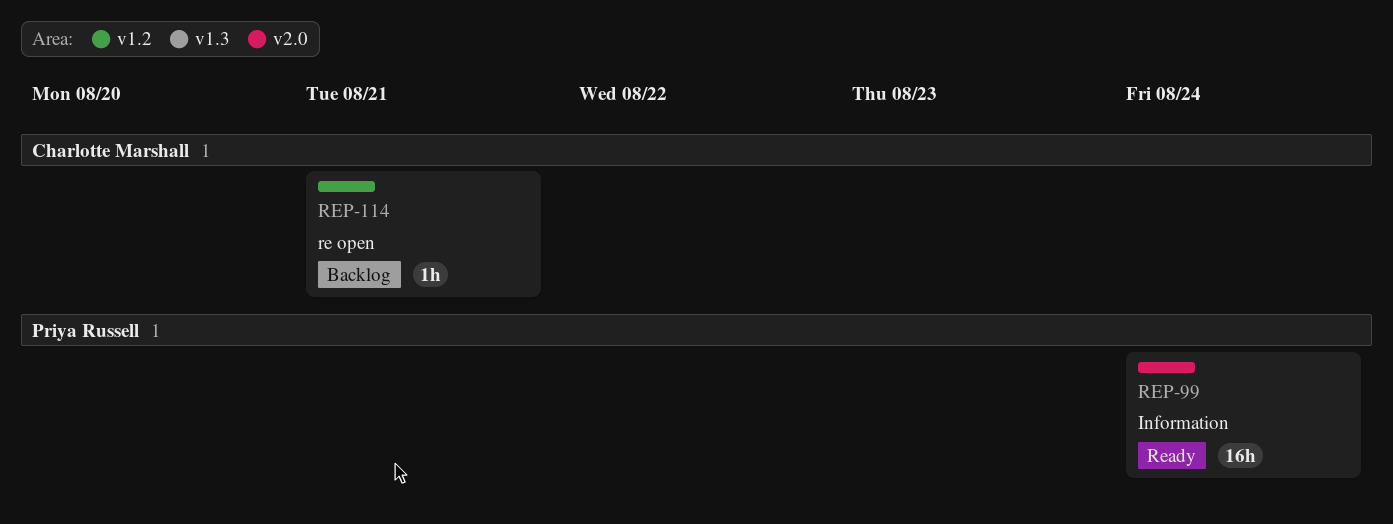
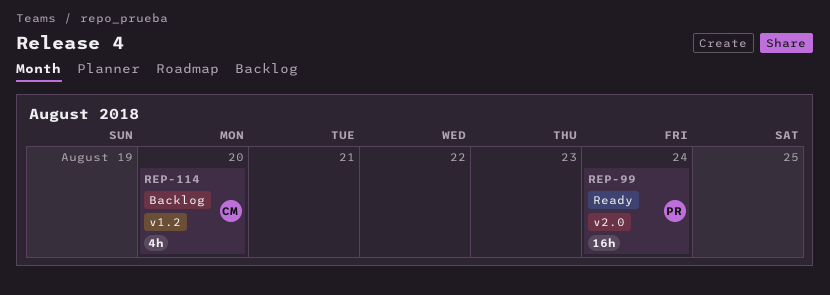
REP-114, estimate: 1h -> 4h
REP-114, due: Aug 21 -> Aug 20

